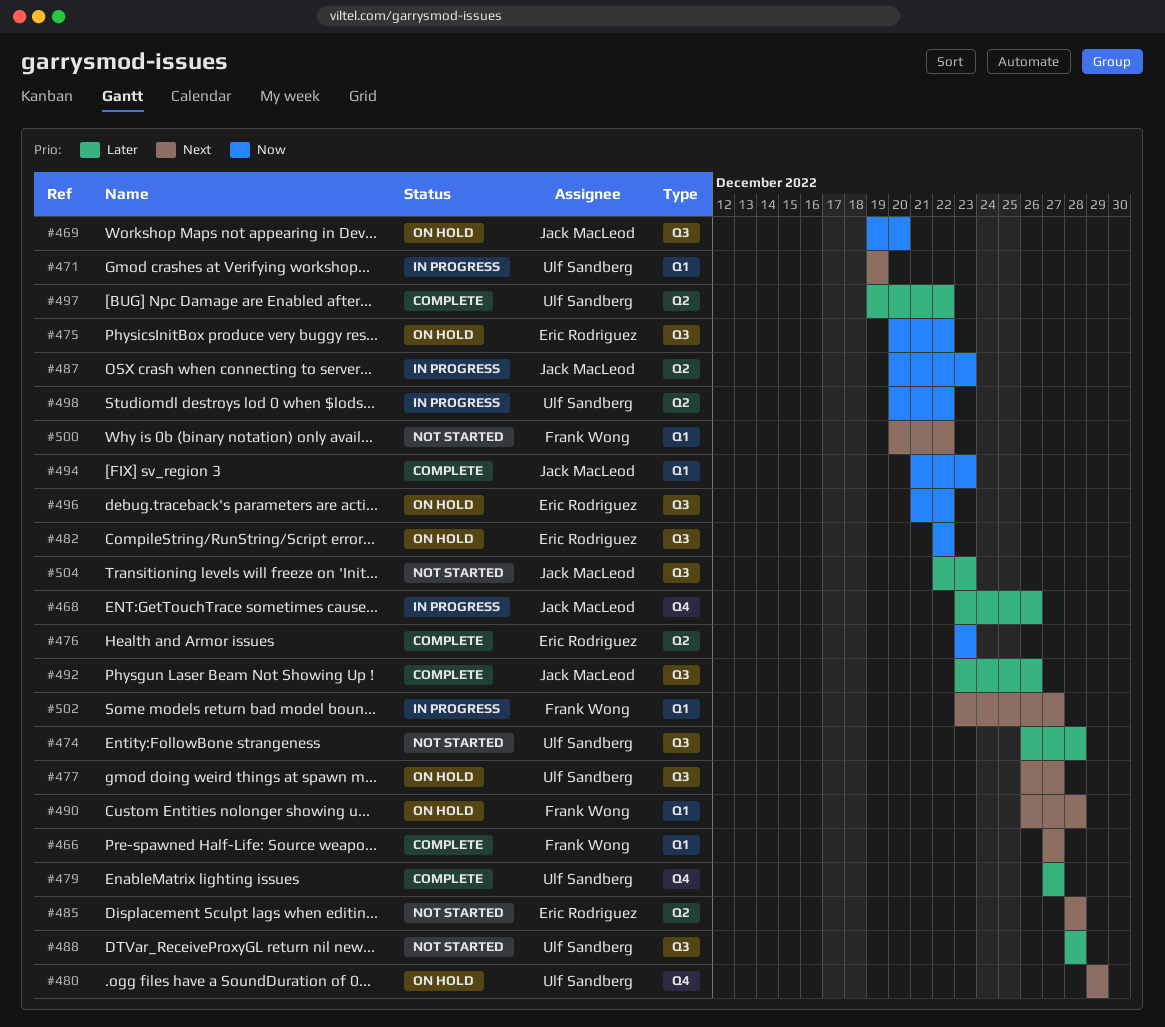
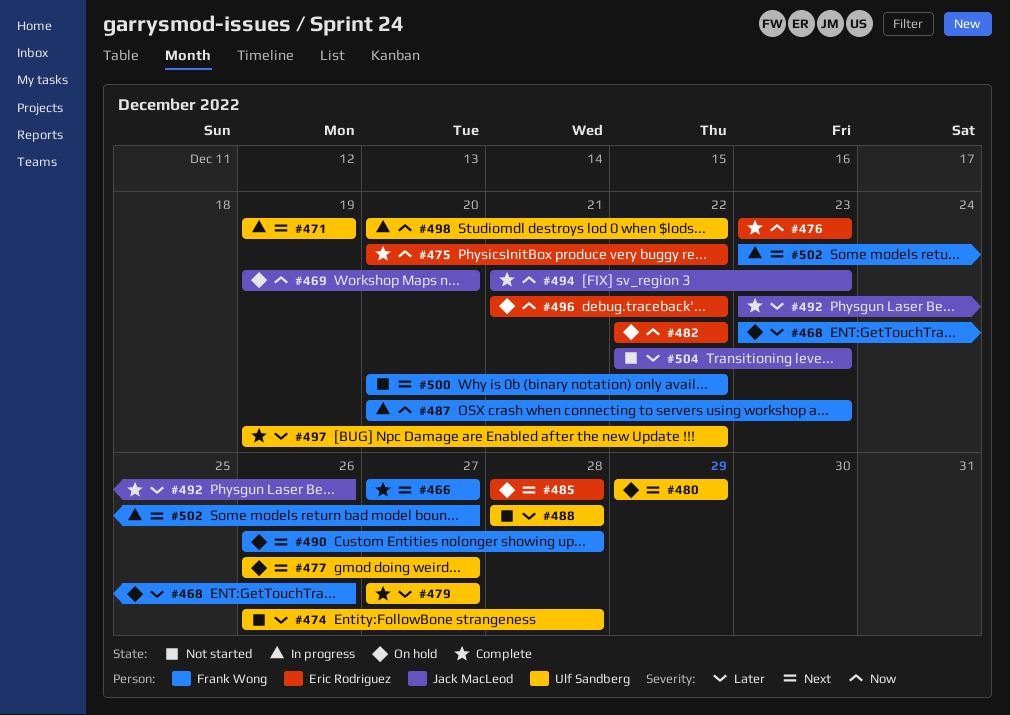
#468, status: In progress -> On hold
#468, owner: Jack MacLeod -> Frank Wong
#475, status: On hold -> Complete
#485, status: Not started -> On hold
#487, owner: Jack MacLeod -> Frank Wong

